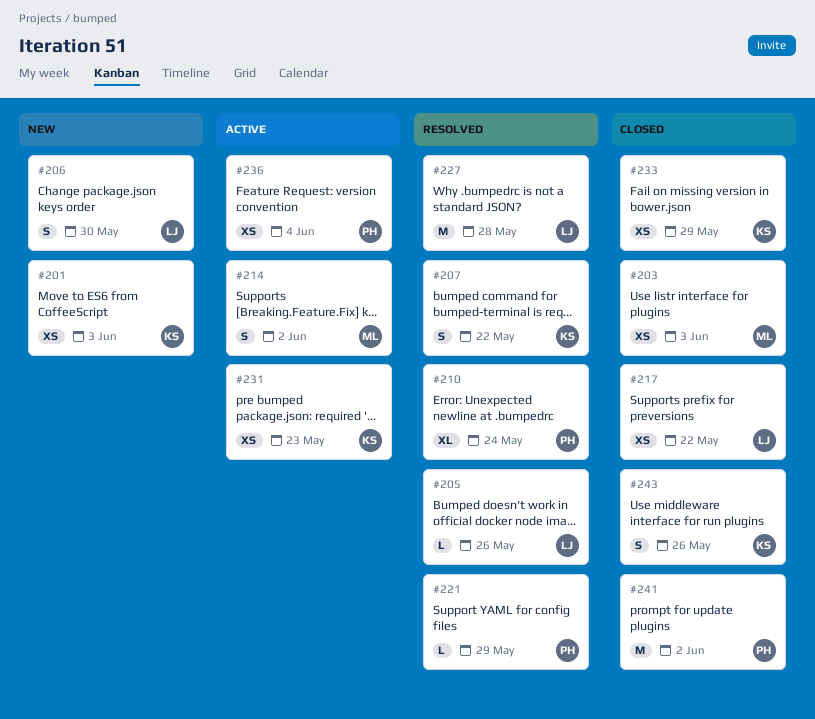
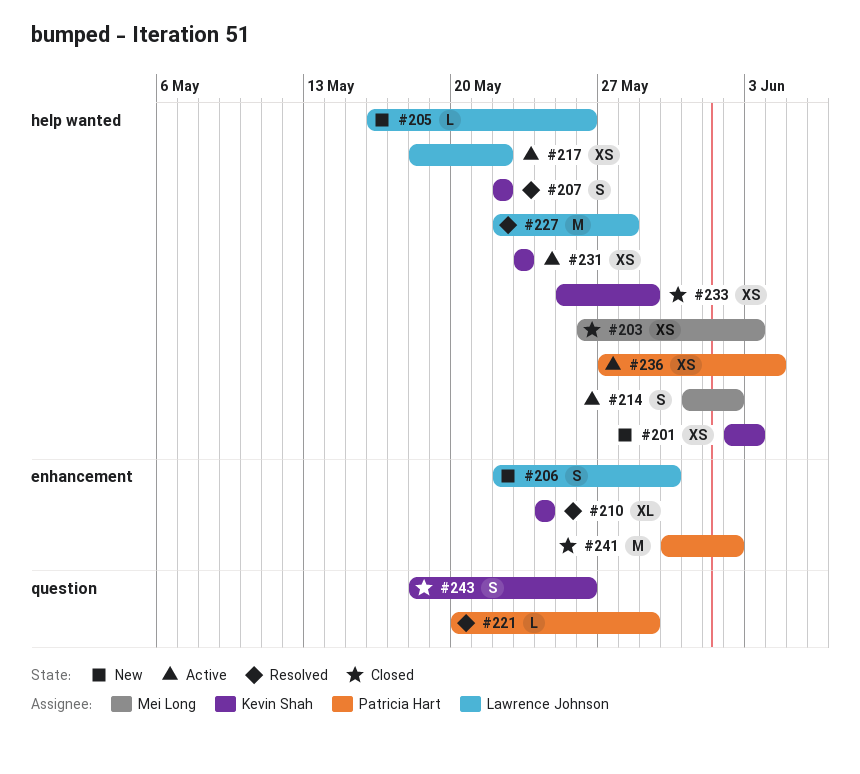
#205, status: Resolved -> New
#210, owner: Patricia Hart -> Kevin Shah
#217, status: Closed -> Active

